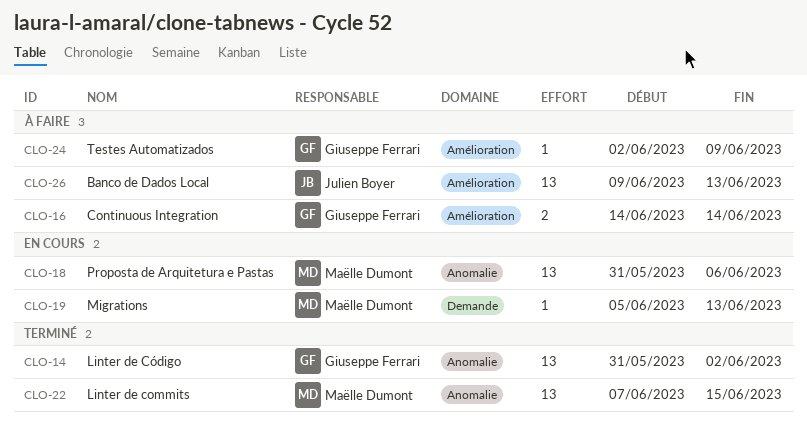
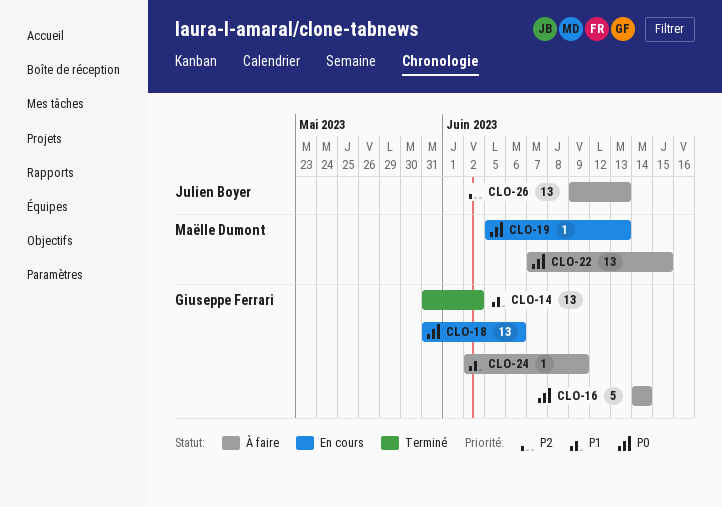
CLO-16, estimate: 2 -> 5
CLO-18, owner: Maëlle Dumont -> Giuseppe Ferrari
CLO-22, status: Terminé -> À faire

